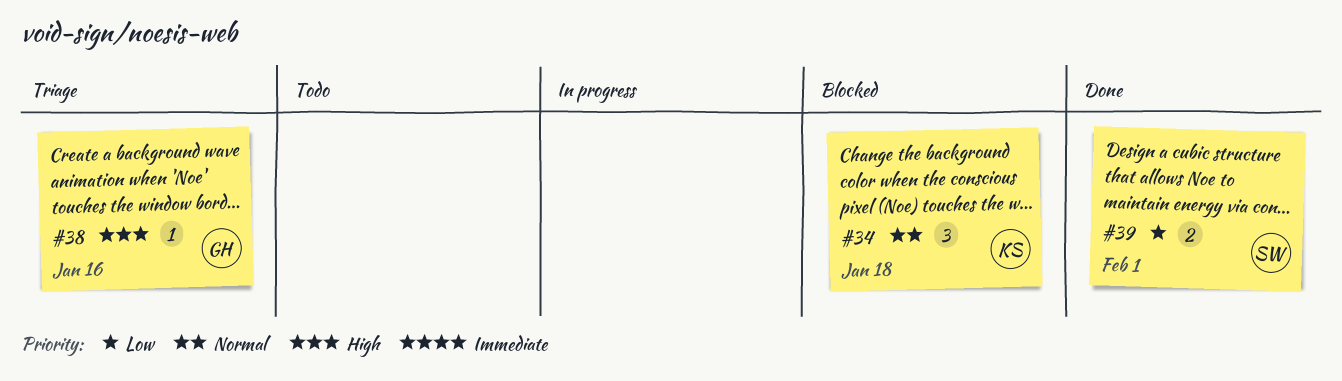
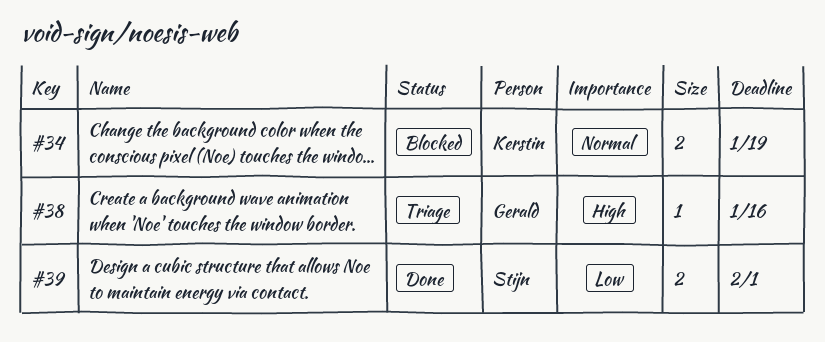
#34, estimate: 3 -> 2
#34, due: Jan 18 -> Jan 19

